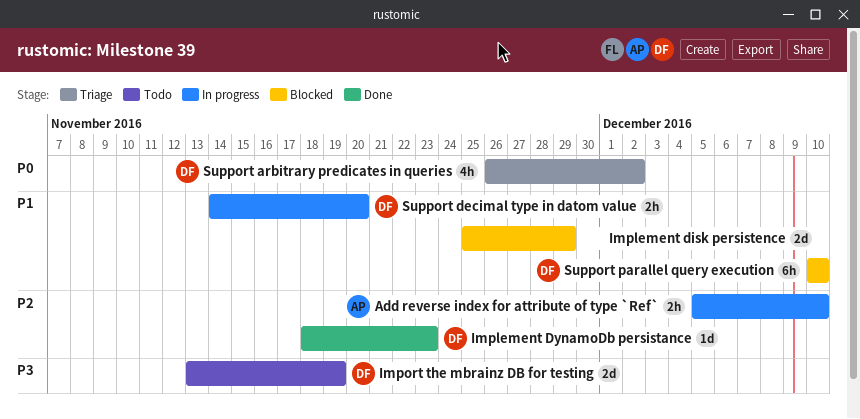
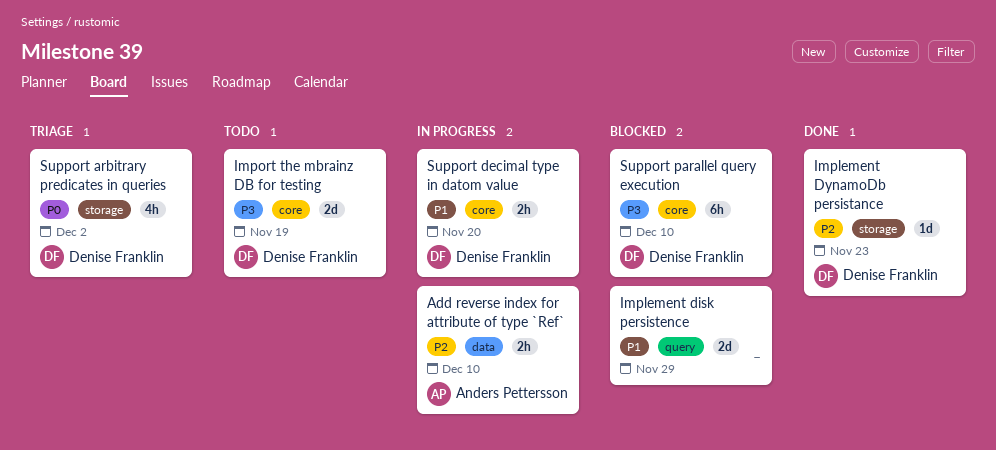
Support parallel query execution, priority: P1 -> P3

